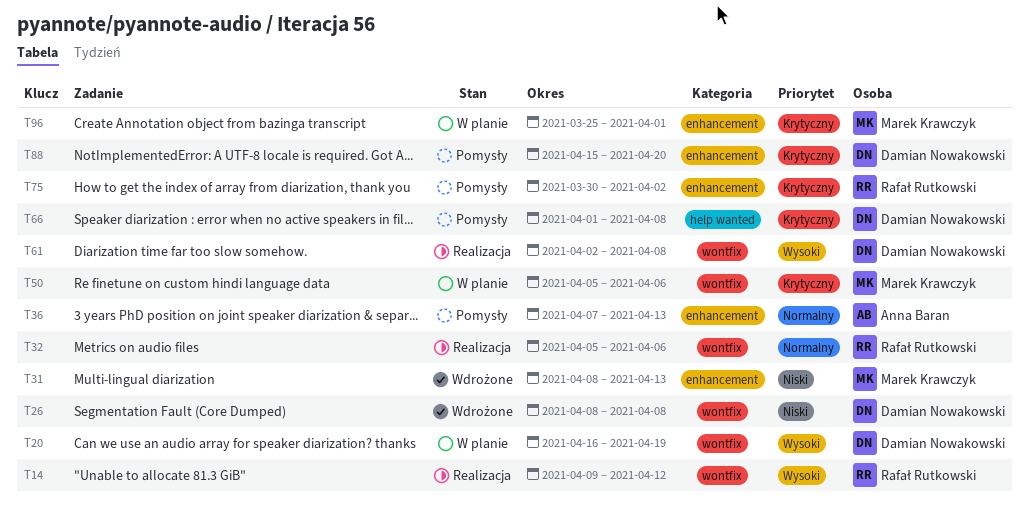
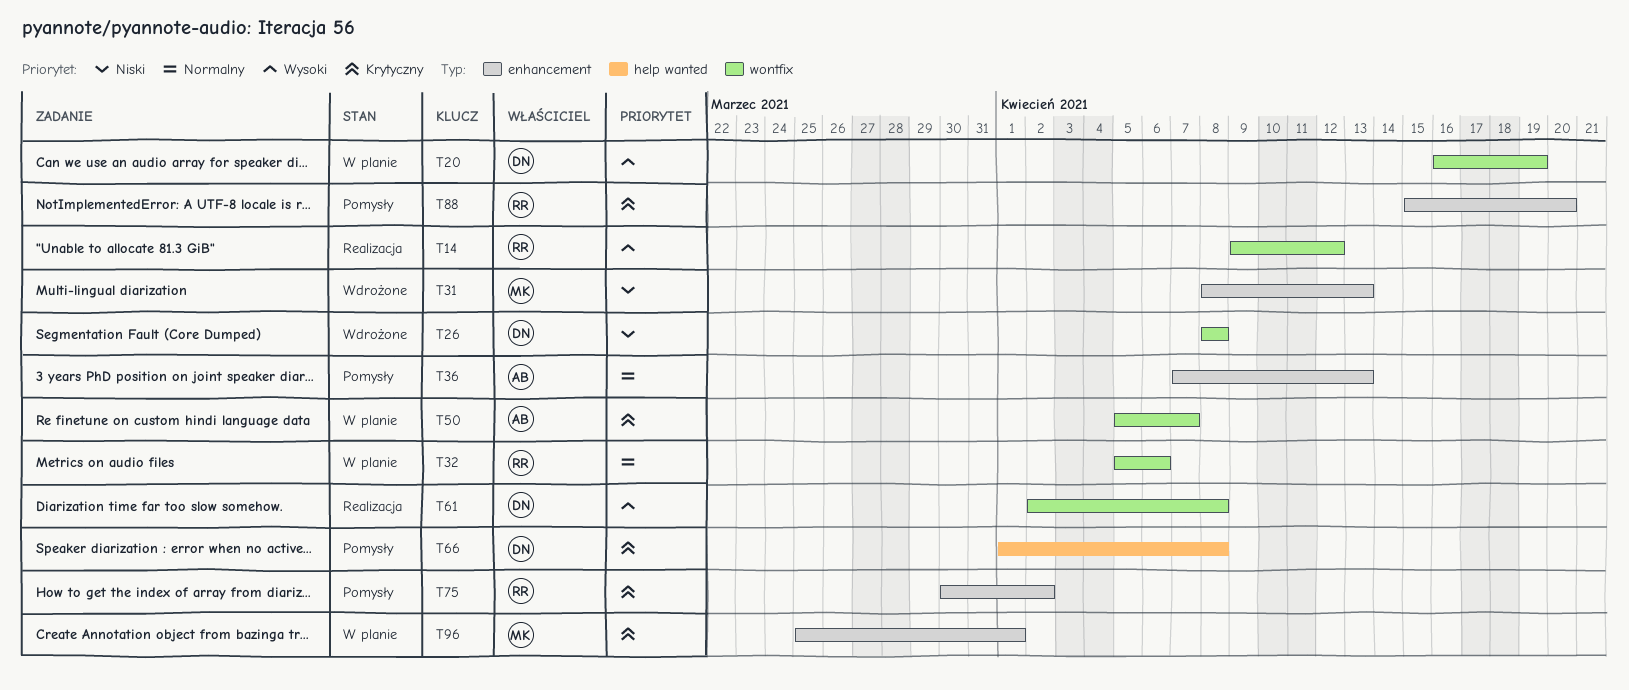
T32, status: Realizacja -> W planie
T50, owner: Marek Krawczyk -> Anna Baran
T50, due: Apr 6 -> Apr 7
T88, owner: Damian Nowakowski -> Rafał Rutkowski

